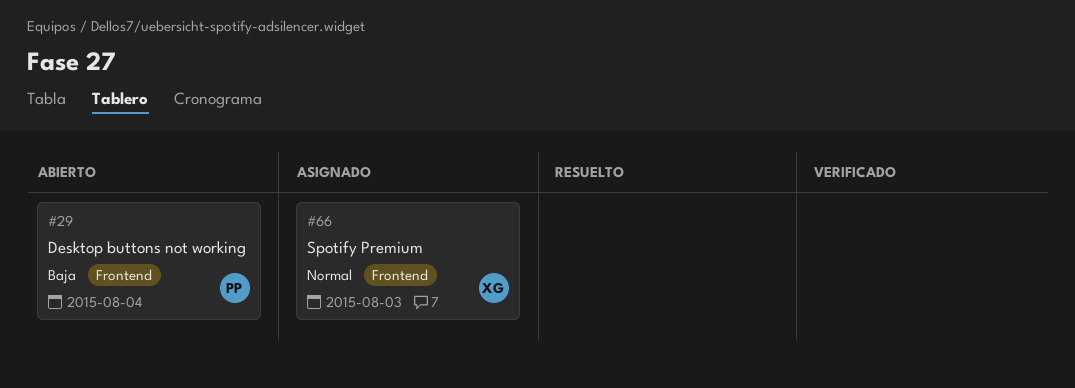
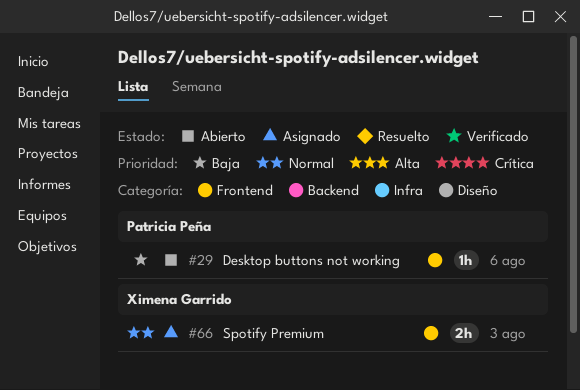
#29, due: Aug 4 -> Aug 6

